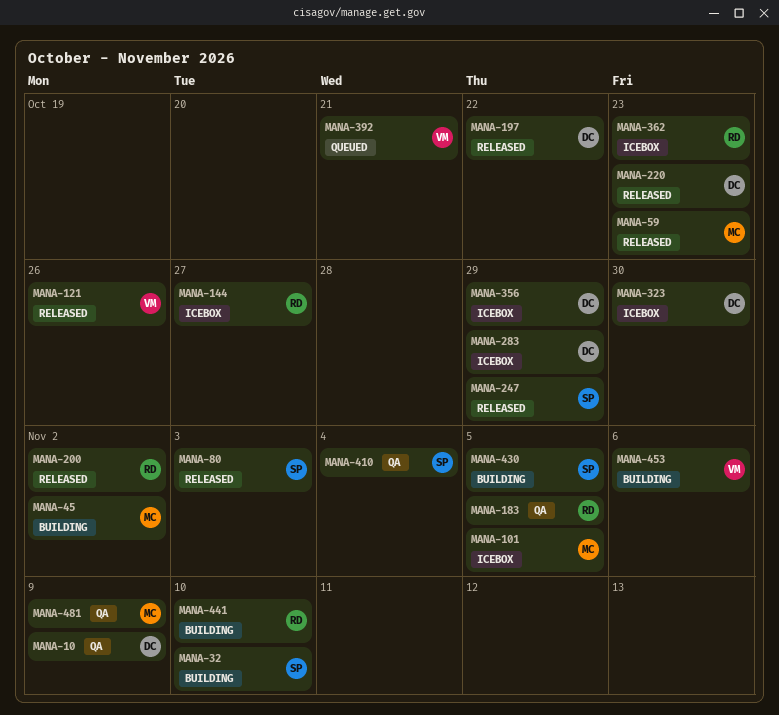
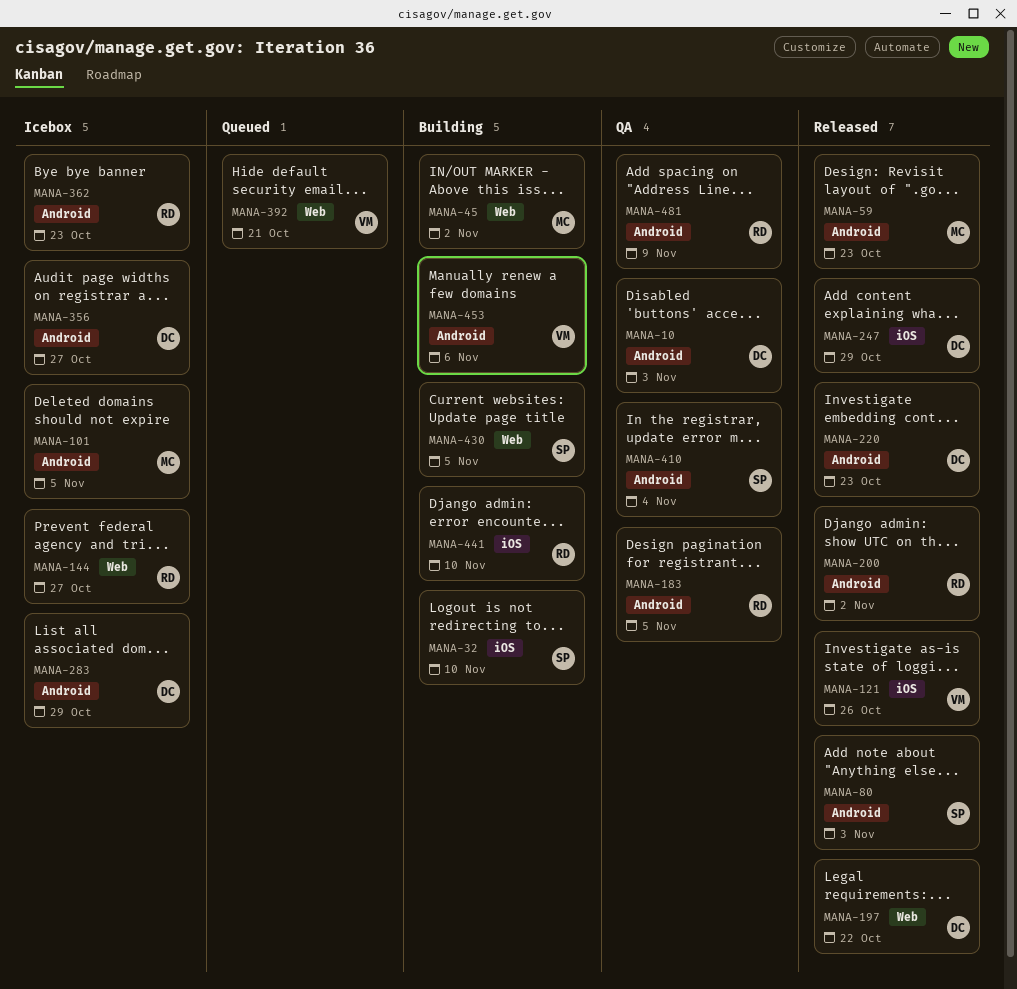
MANA-10, due: Nov 9 -> Nov 3
MANA-247, owner: SP -> DC
MANA-323: present -> none
MANA-356, due: Oct 29 -> Oct 27
MANA-481, owner: MC -> RD

